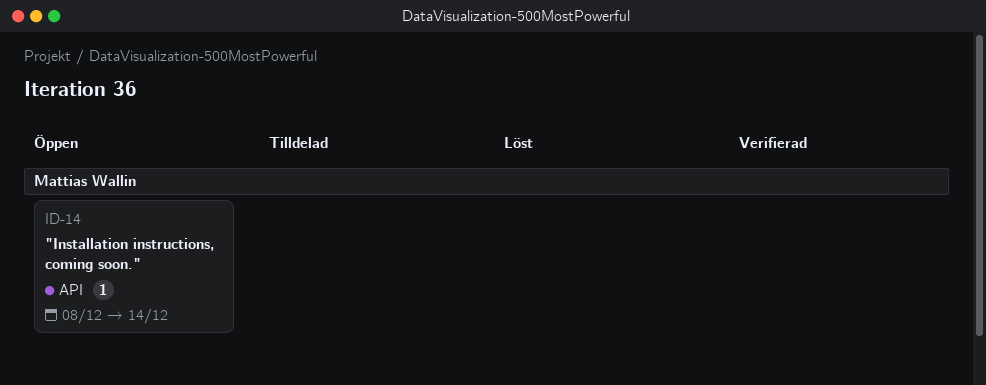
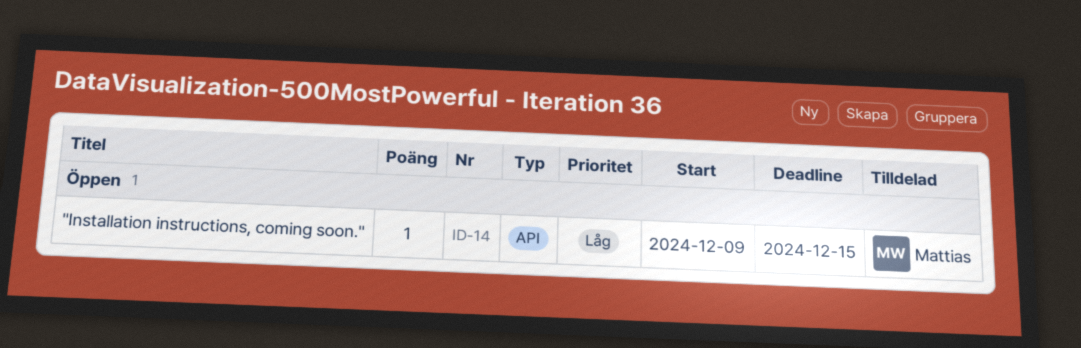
ID-14, start: Dec 8 -> Dec 9
ID-14, due: Dec 14 -> Dec 15

